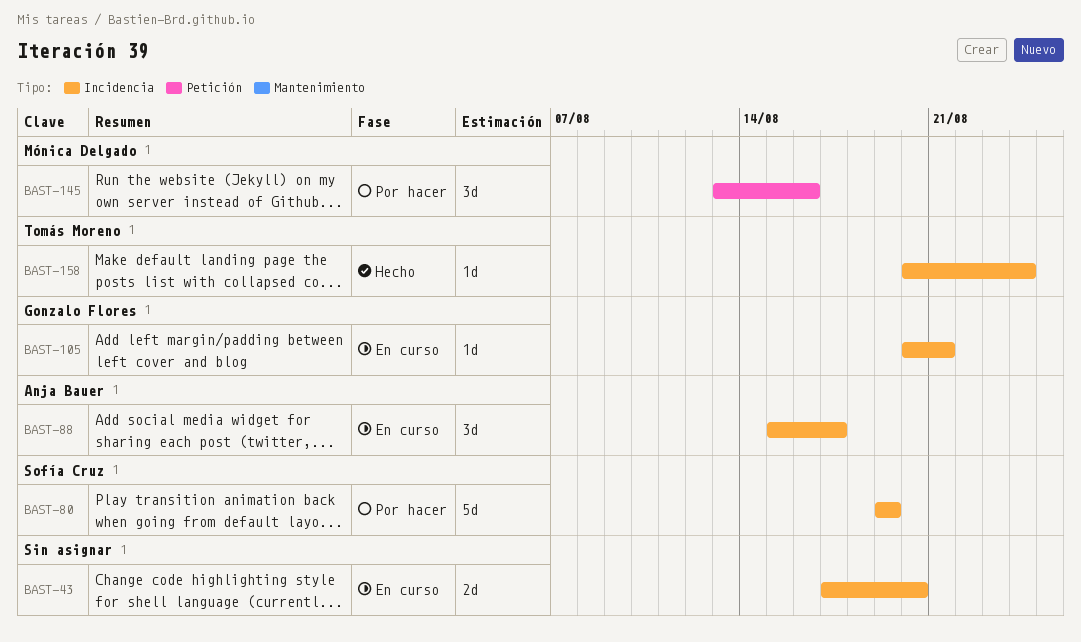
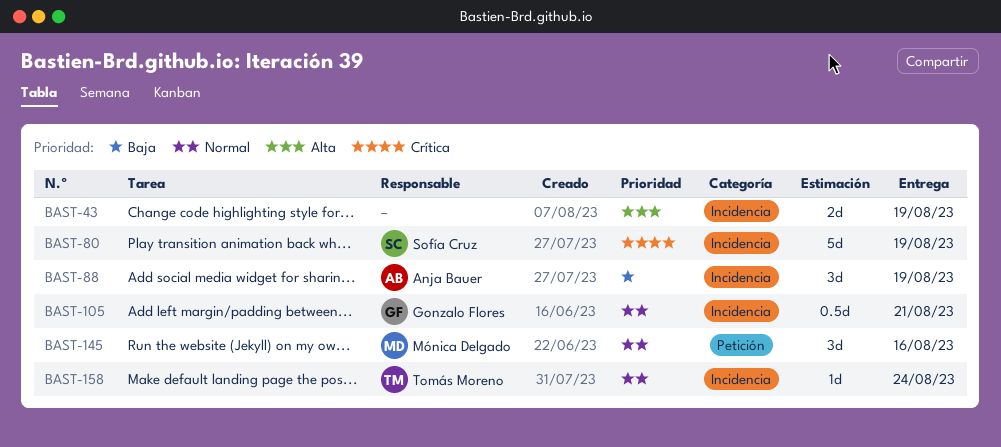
BAST-43, due: Aug 20 -> Aug 19
BAST-88, due: Aug 17 -> Aug 19
BAST-105, estimate: 1d -> 0.5d

